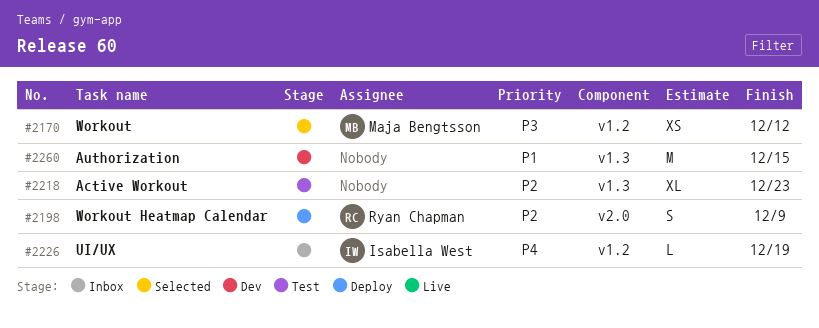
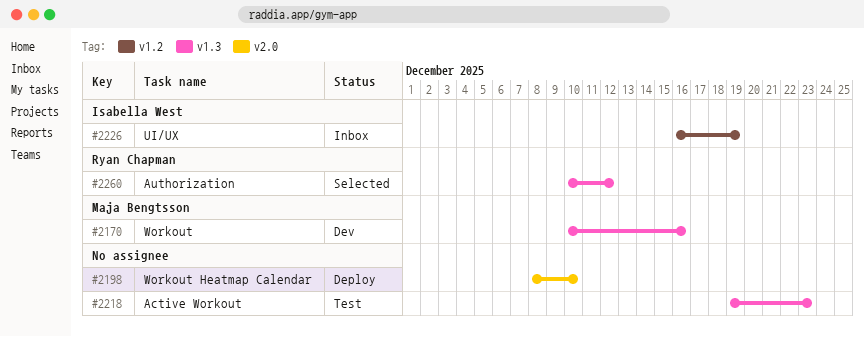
#2170, status: Selected -> Dev
#2170, label: v1.2 -> v1.3
#2170, due: Dec 12 -> Dec 16
#2198, owner: Ryan Chapman -> none
#2198, due: Dec 9 -> Dec 10
#2260, status: Dev -> Selected
#2260, owner: none -> Ryan Chapman
#2260, due: Dec 15 -> Dec 12

